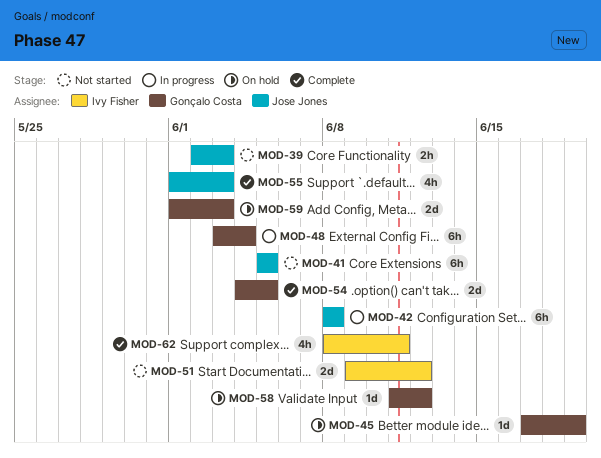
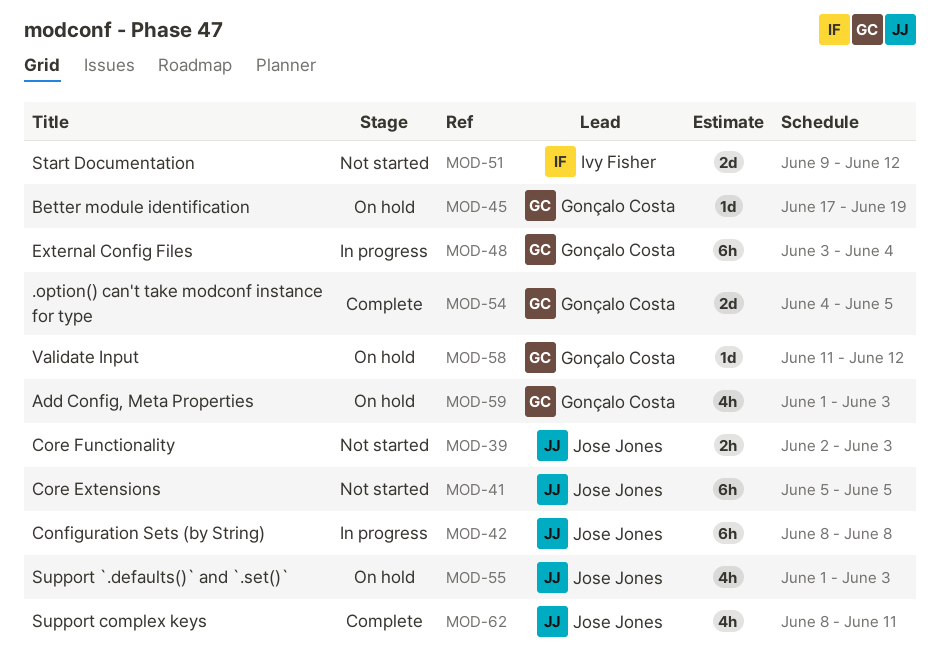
MOD-55, status: Complete -> On hold
MOD-59, estimate: 2d -> 4h
MOD-62, owner: Ivy Fisher -> Jose Jones

